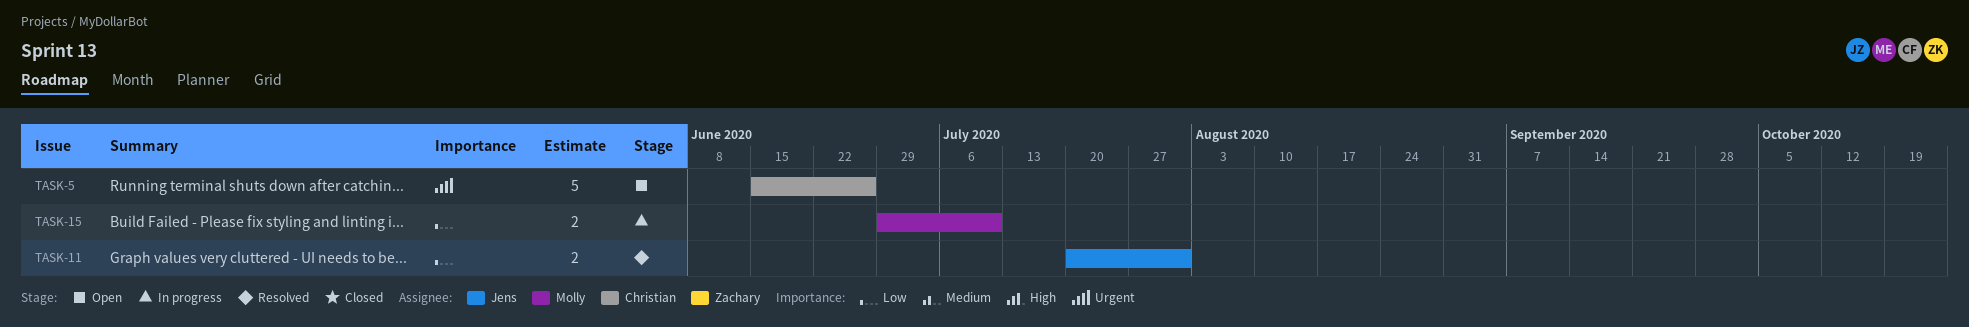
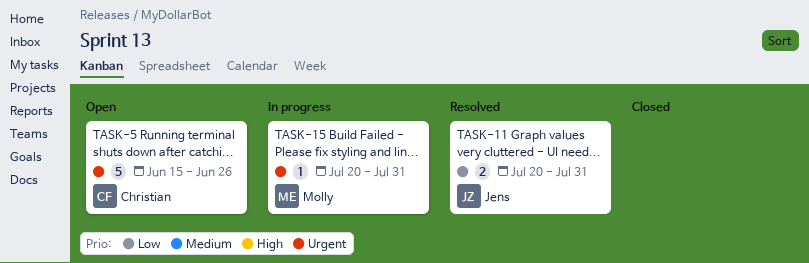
TASK-15, priority: Low -> Urgent
TASK-15, estimate: 2 -> 1
TASK-15, start: Jun 29 -> Jul 20
TASK-15, due: Jul 10 -> Jul 31

